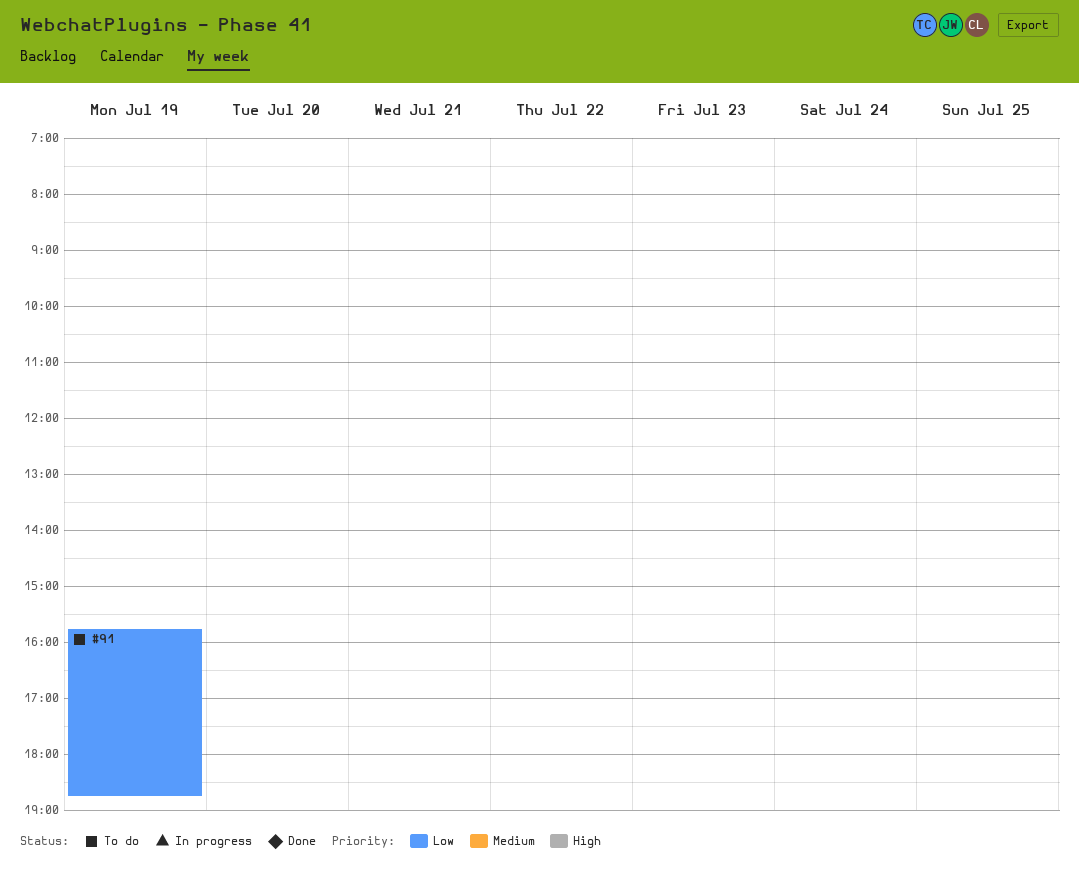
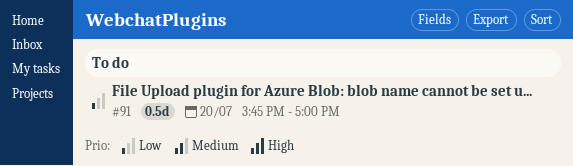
#91, day: Jul 19 -> Jul 20
#91, ends: 18:45 -> 17:00

